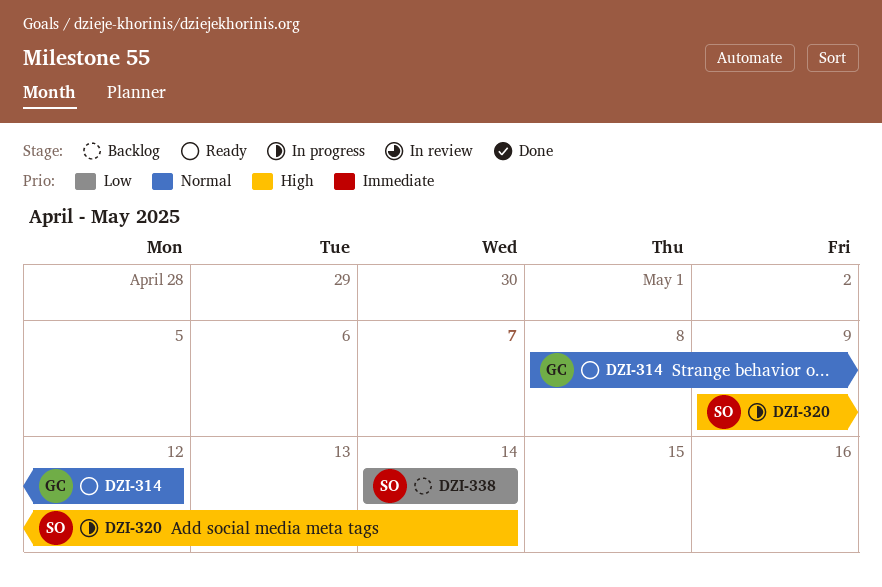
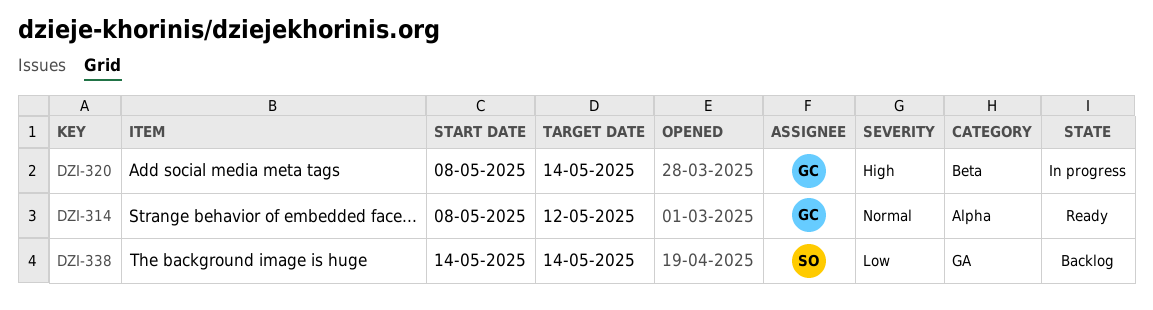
DZI-320, owner: SO -> GC
DZI-320, start: May 9 -> May 8

